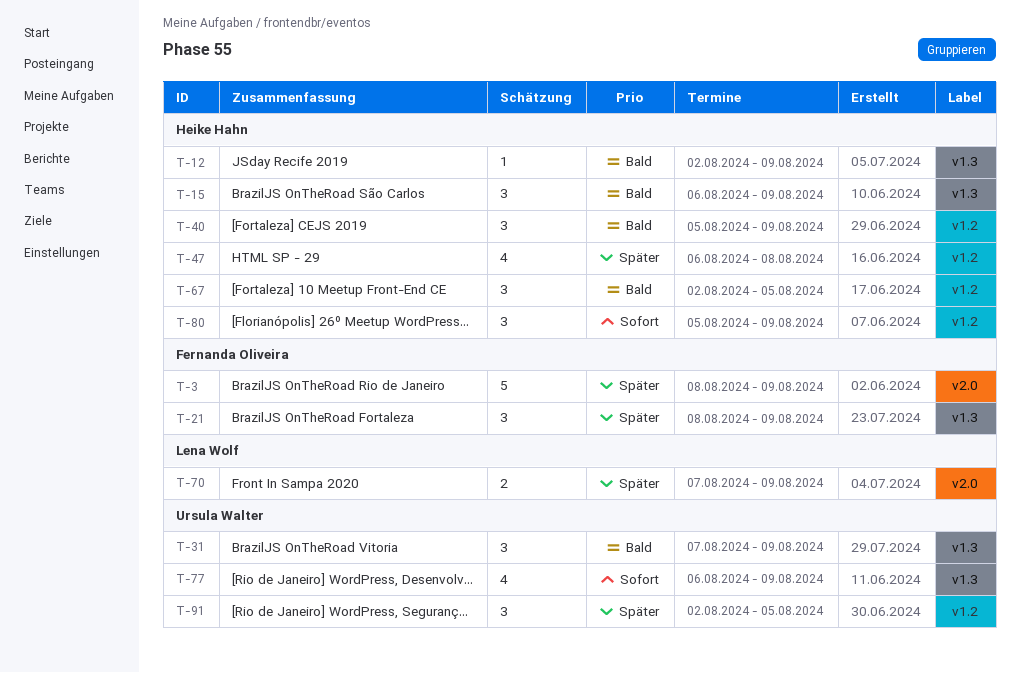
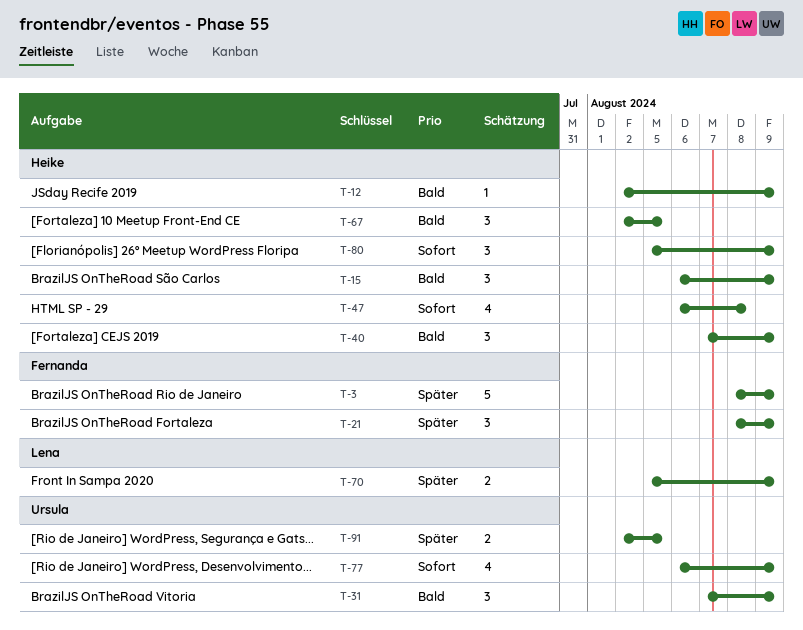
T-40, start: Aug 5 -> Aug 7
T-47, priority: Später -> Sofort
T-70, start: Aug 7 -> Aug 5
T-91, estimate: 3 -> 2

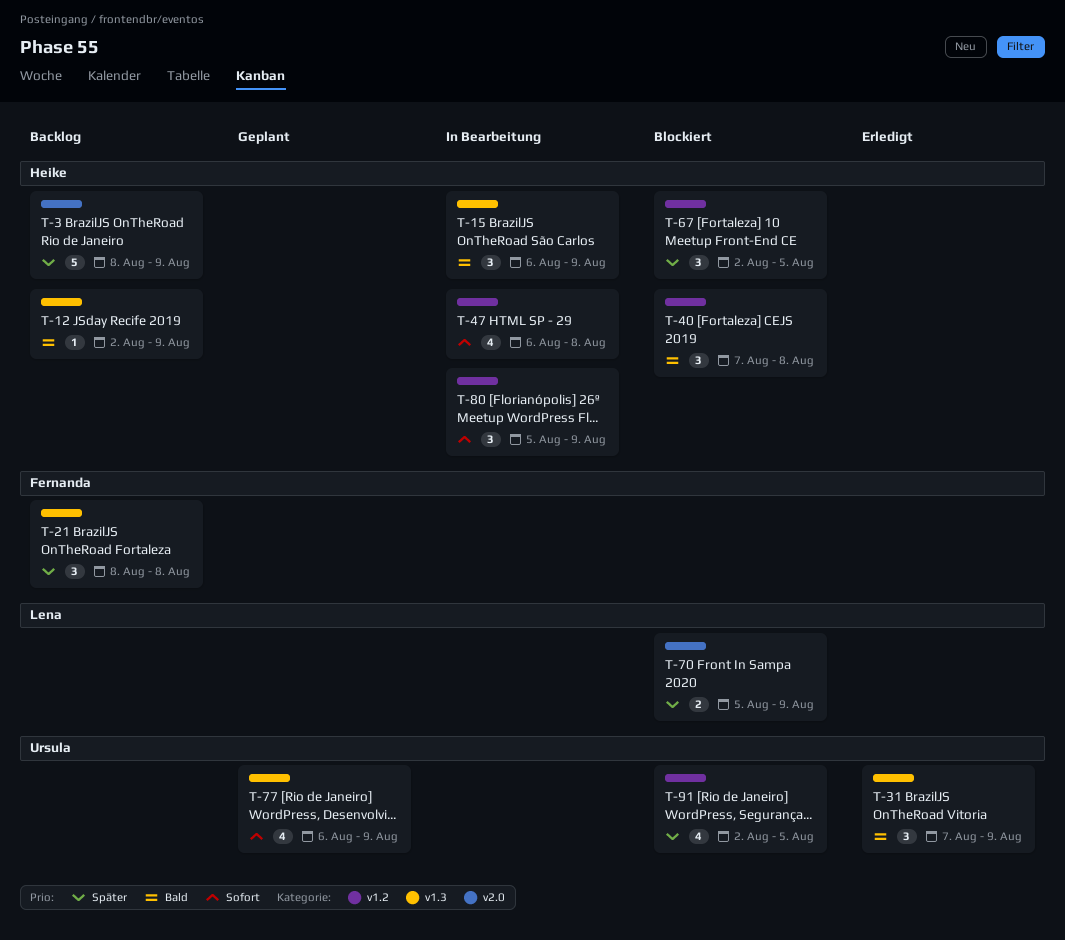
T-3, owner: Fernanda -> Heike
T-21, due: Aug 9 -> Aug 8
T-40, due: Aug 9 -> Aug 8
T-67, priority: Bald -> Später
T-91, estimate: 2 -> 4

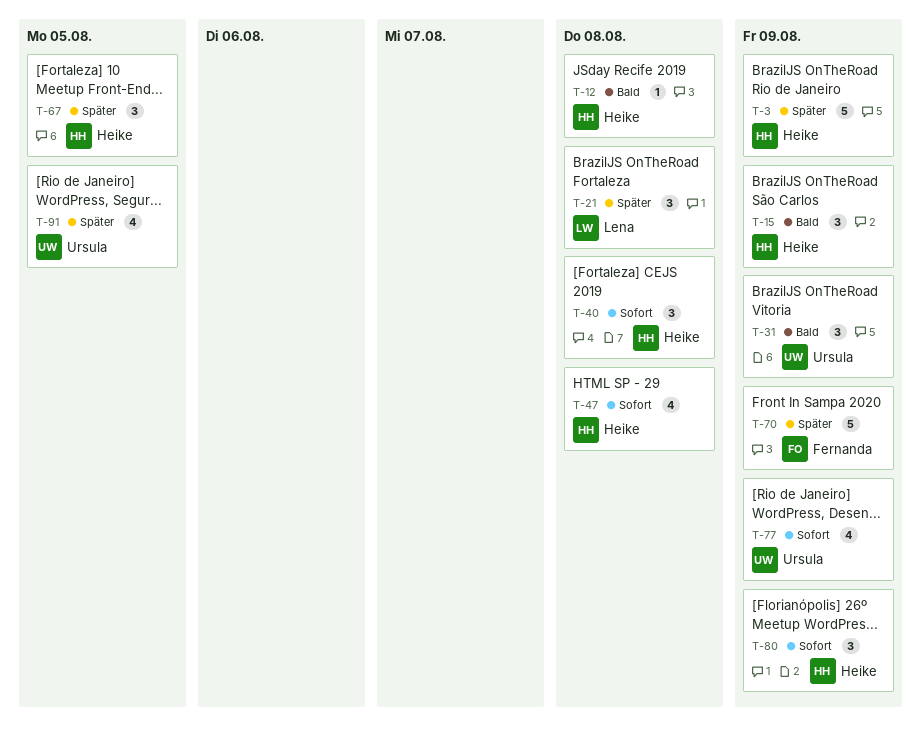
T-12, due: Aug 9 -> Aug 8
T-21, owner: Fernanda -> Lena
T-40, priority: Bald -> Sofort
T-70, owner: Lena -> Fernanda
T-70, estimate: 2 -> 5

